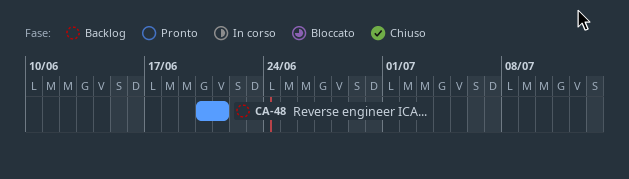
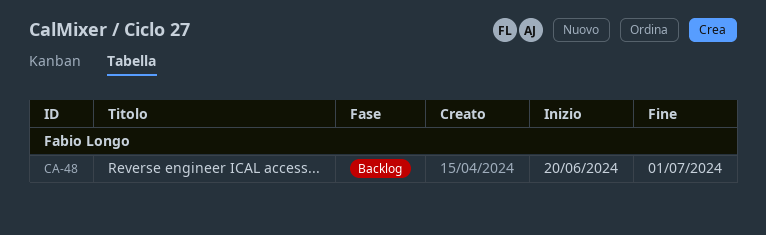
CA-48, due: Jun 21 -> Jul 1

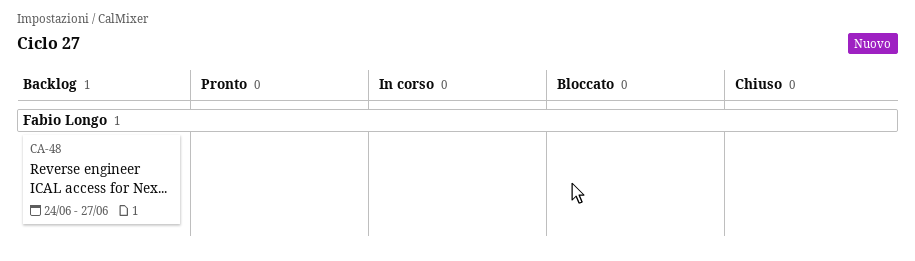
CA-48, start: Jun 20 -> Jun 24
CA-48, due: Jul 1 -> Jun 27

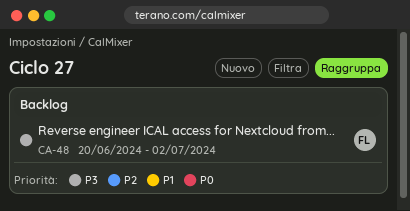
CA-48, start: Jun 24 -> Jun 20
CA-48, due: Jun 27 -> Jul 2

